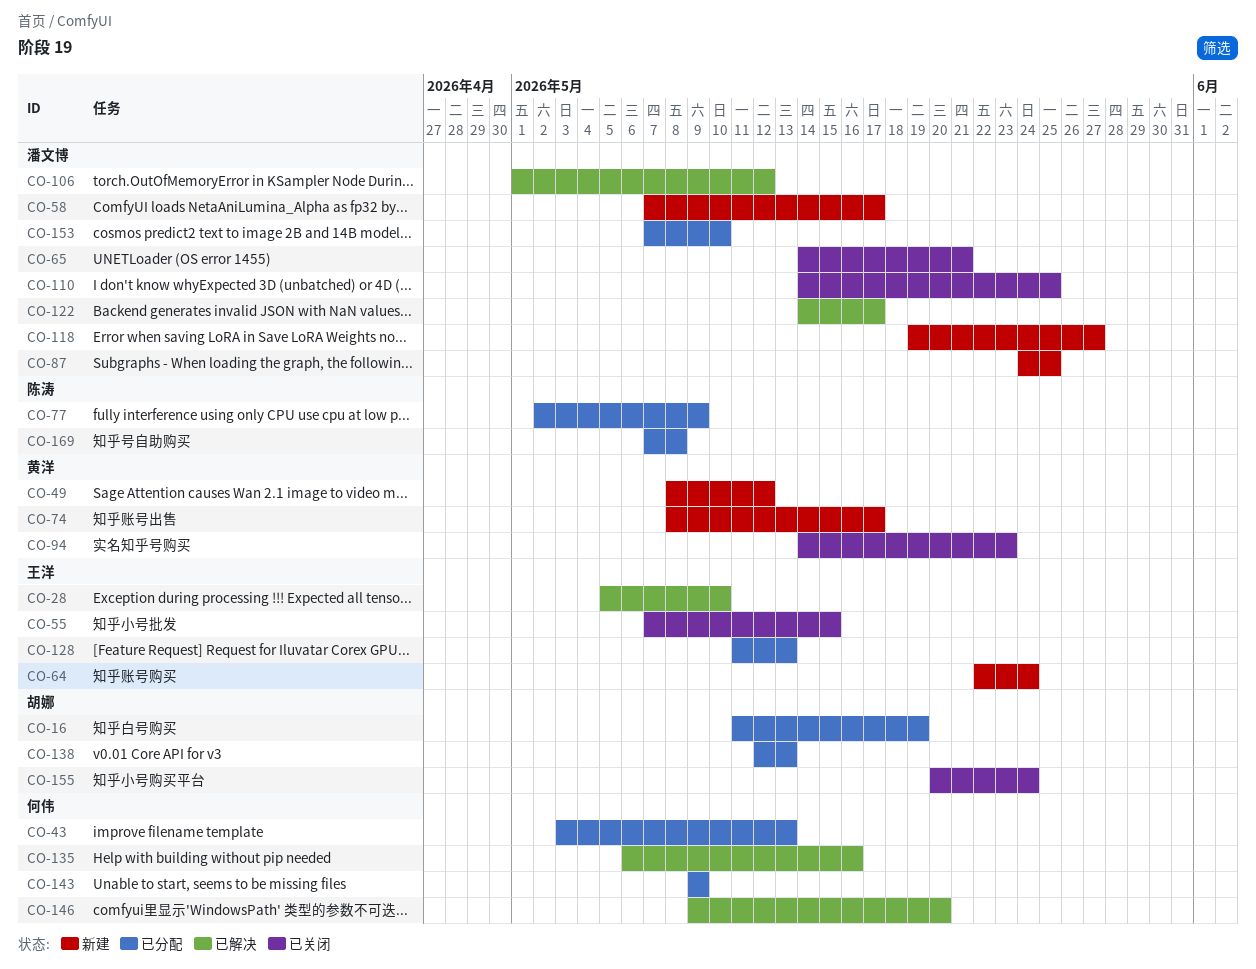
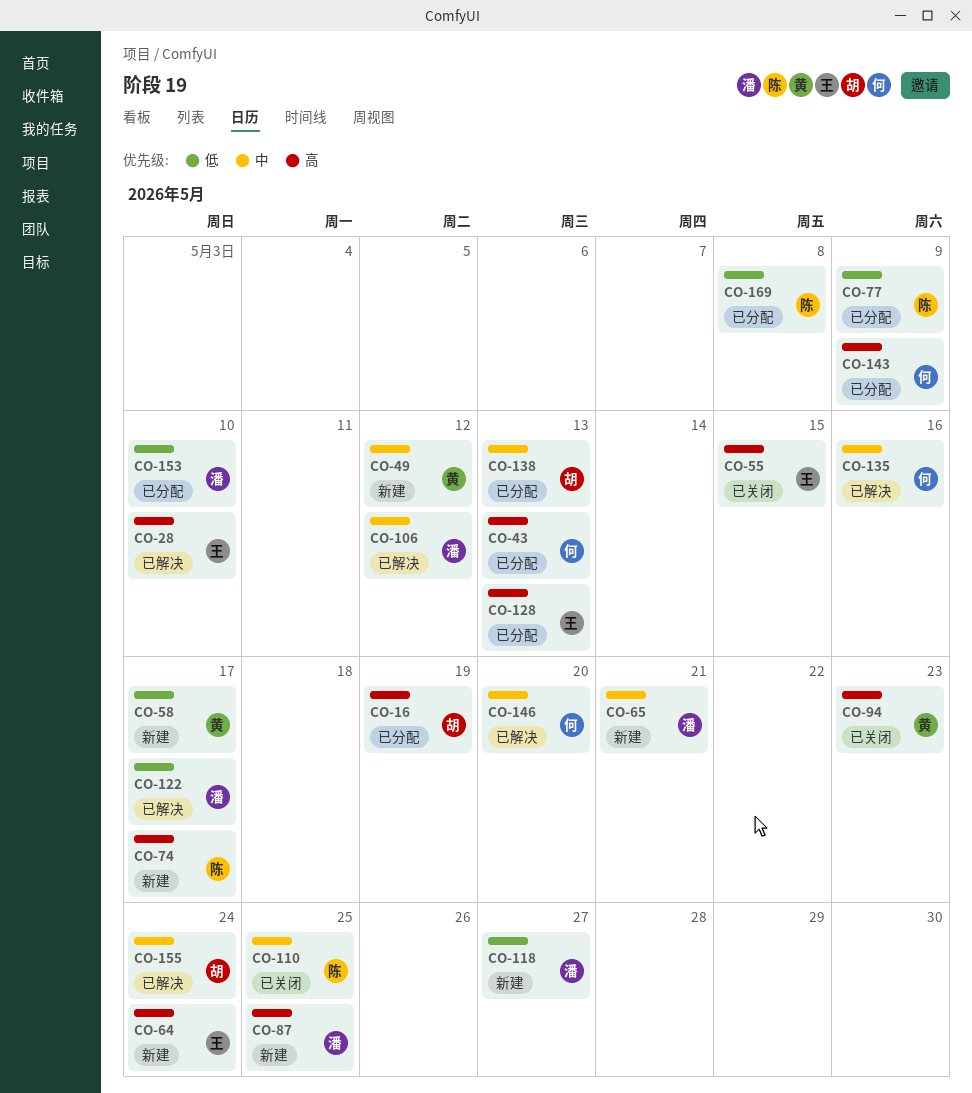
CO-58, owner: 潘文博 -> 黄洋
CO-65, status: 已关闭 -> 新建
CO-74, owner: 黄洋 -> 陈涛
CO-110, owner: 潘文博 -> 陈涛
CO-155, status: 已关闭 -> 已解决

